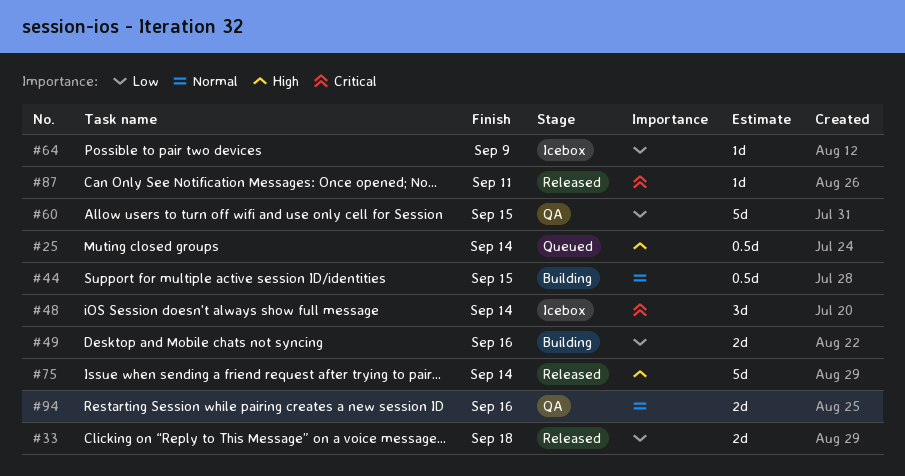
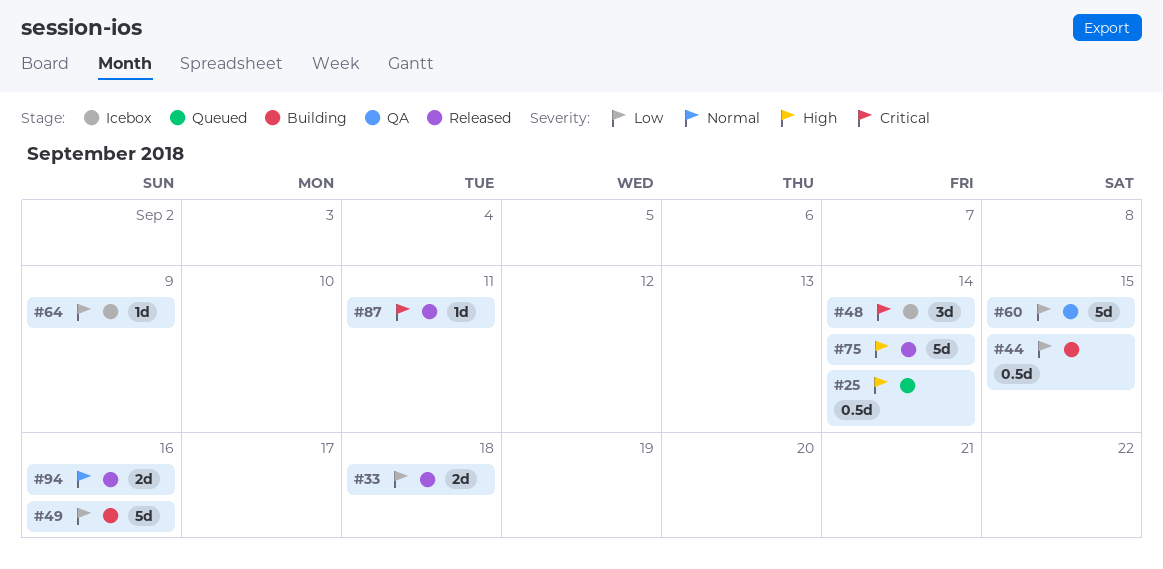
#44, priority: Normal -> Low
#49, estimate: 2d -> 5d
#94, status: QA -> Released

